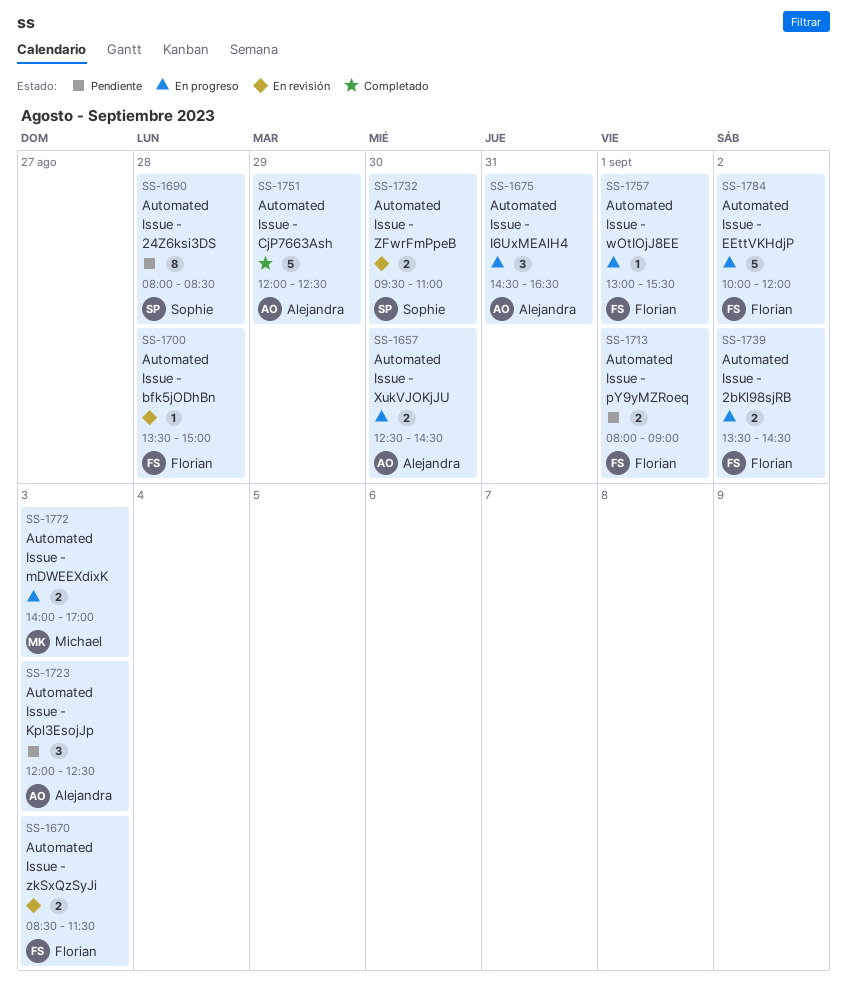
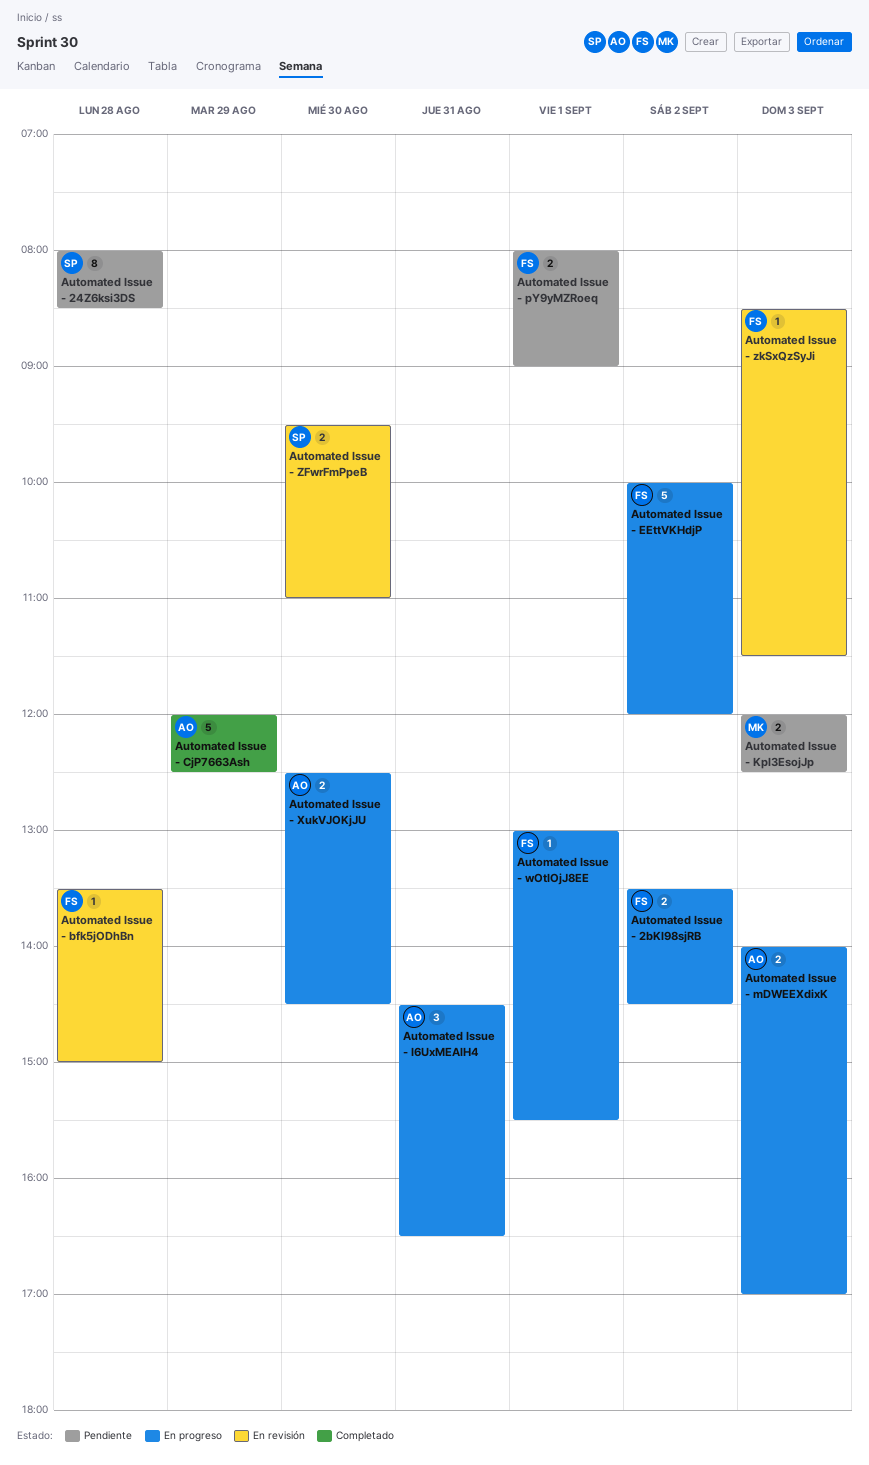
Automated Issue - Kpl3EsojJp, owner: Alejandra -> Michael
Automated Issue - Kpl3EsojJp, estimate: 3 -> 2
Automated Issue - mDWEEXdixK, owner: Michael -> Alejandra
Automated Issue - zkSxQzSyJi, estimate: 2 -> 1

